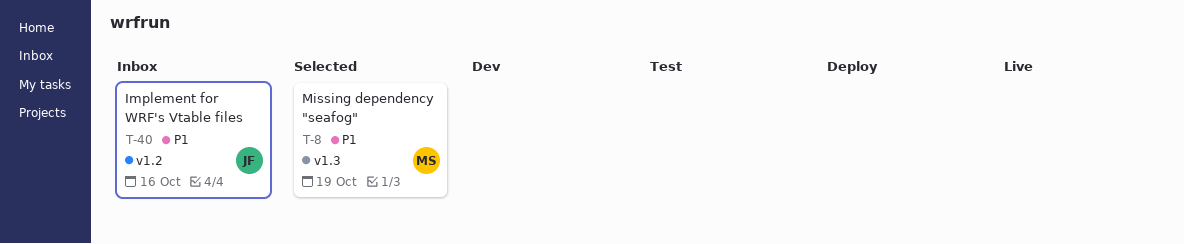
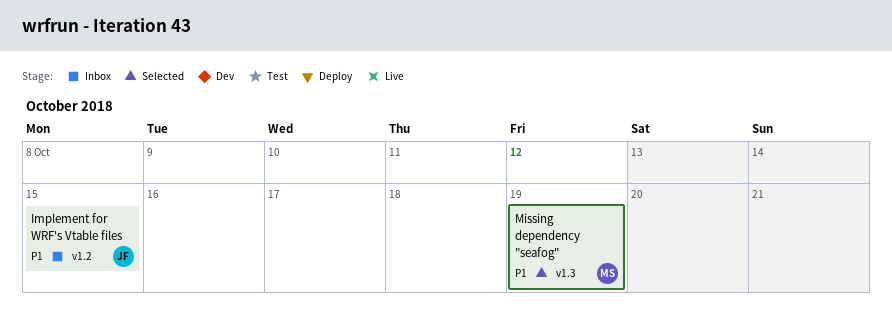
Implement for WRF's Vtable files, due: Oct 16 -> Oct 15

